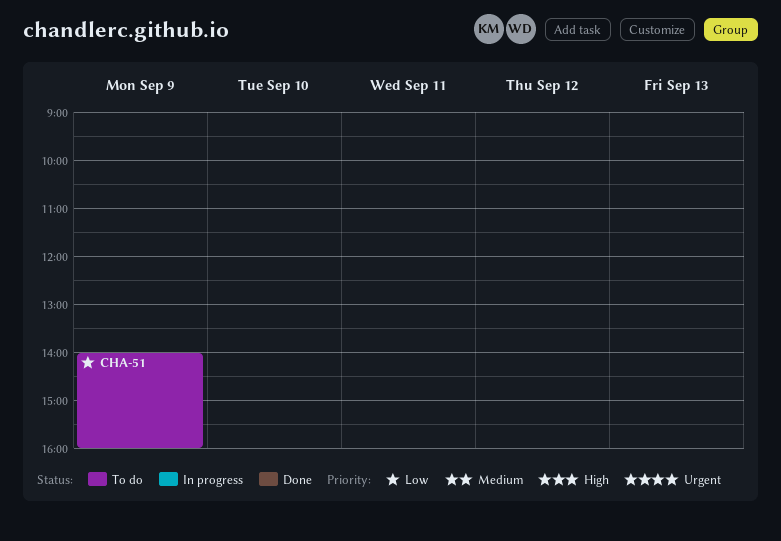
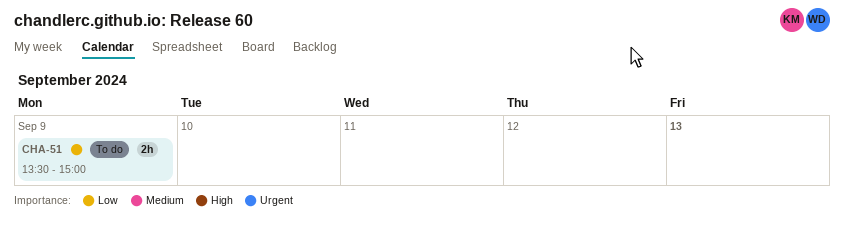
CHA-51, begins: 14:00 -> 13:30
CHA-51, ends: 16:00 -> 15:00

